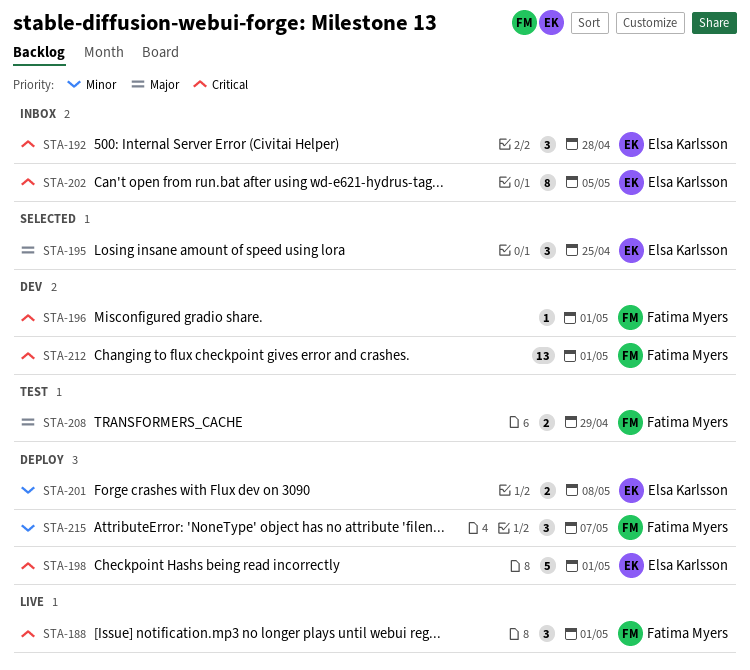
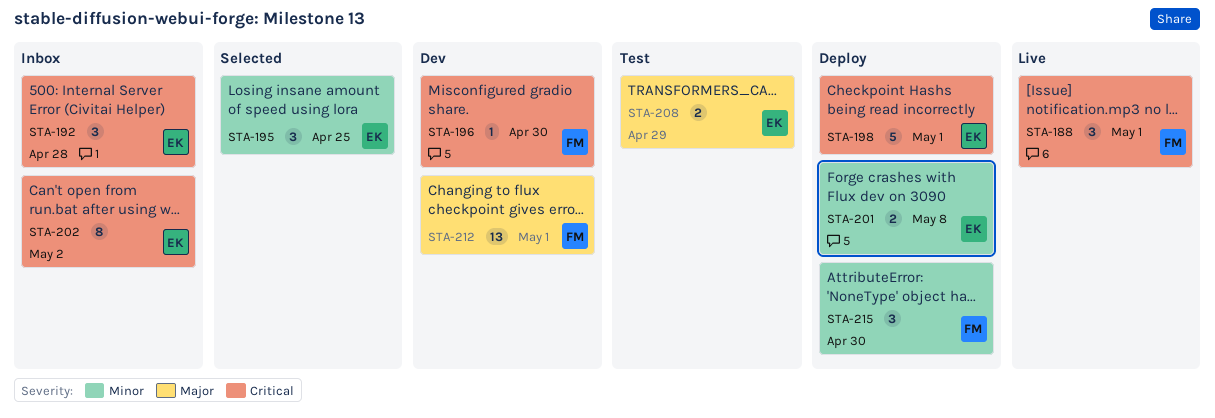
STA-195, priority: Major -> Minor
STA-196, due: May 1 -> Apr 30
STA-202, due: May 5 -> May 2
STA-208, owner: Fatima Myers -> Elsa Karlsson
STA-212, priority: Critical -> Major
STA-215, due: May 7 -> Apr 30

